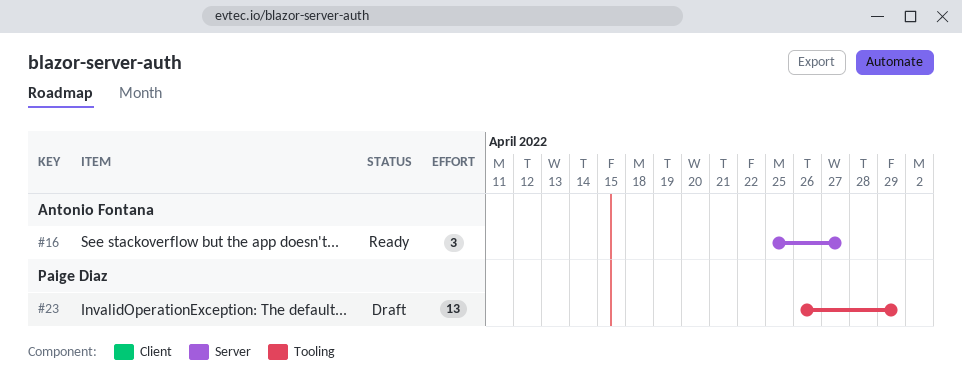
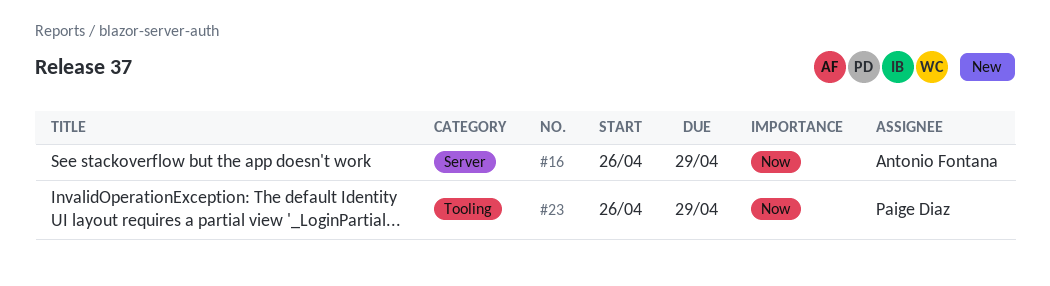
#16, start: Apr 25 -> Apr 26
#16, due: Apr 27 -> Apr 29

